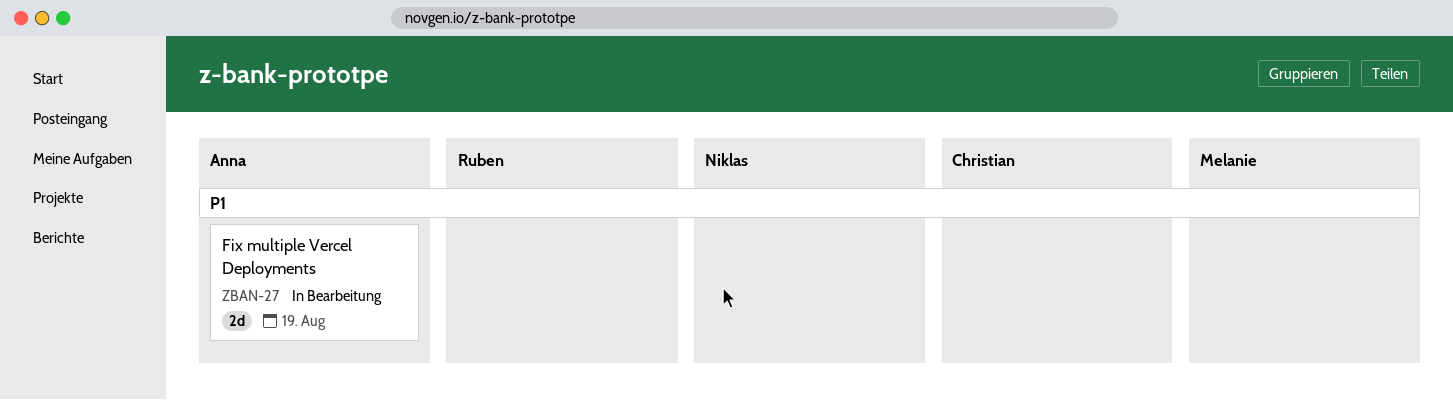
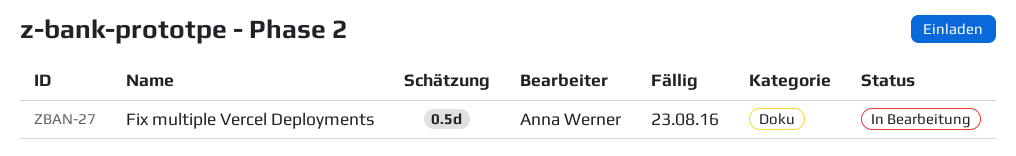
ZBAN-27, estimate: 2d -> 0.5d
ZBAN-27, due: Aug 19 -> Aug 23

